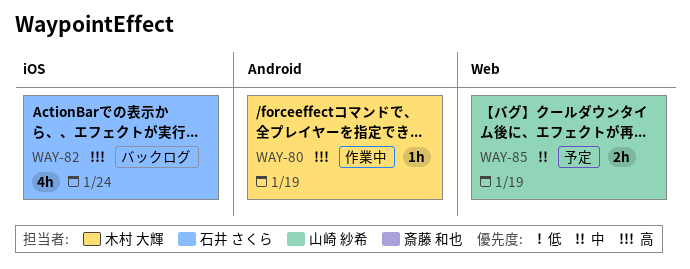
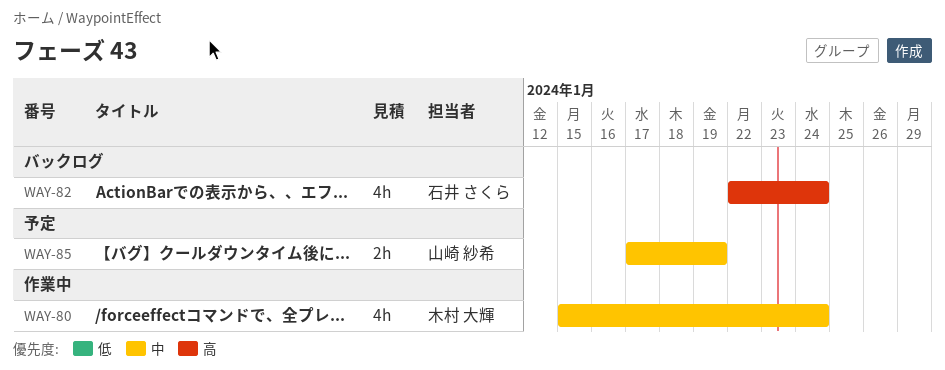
WAY-80, priority: 高 -> 中
WAY-80, estimate: 1h -> 4h
WAY-80, due: Jan 19 -> Jan 24

